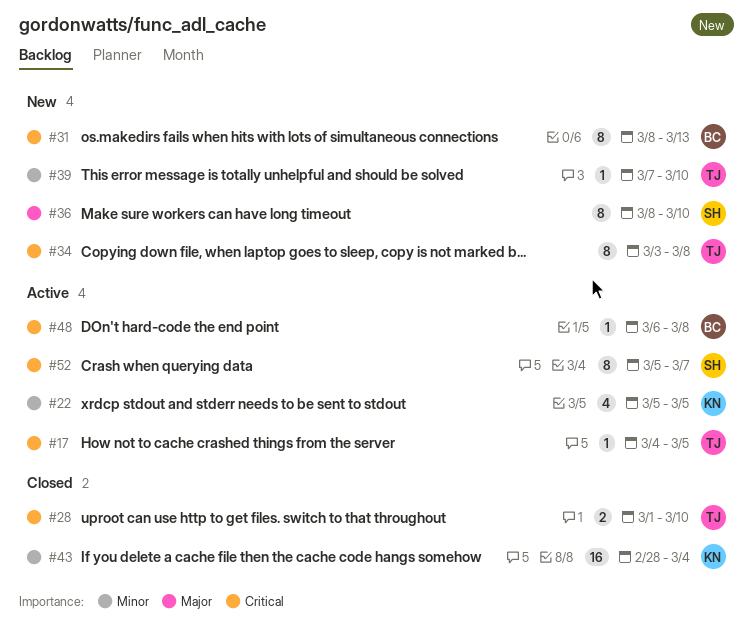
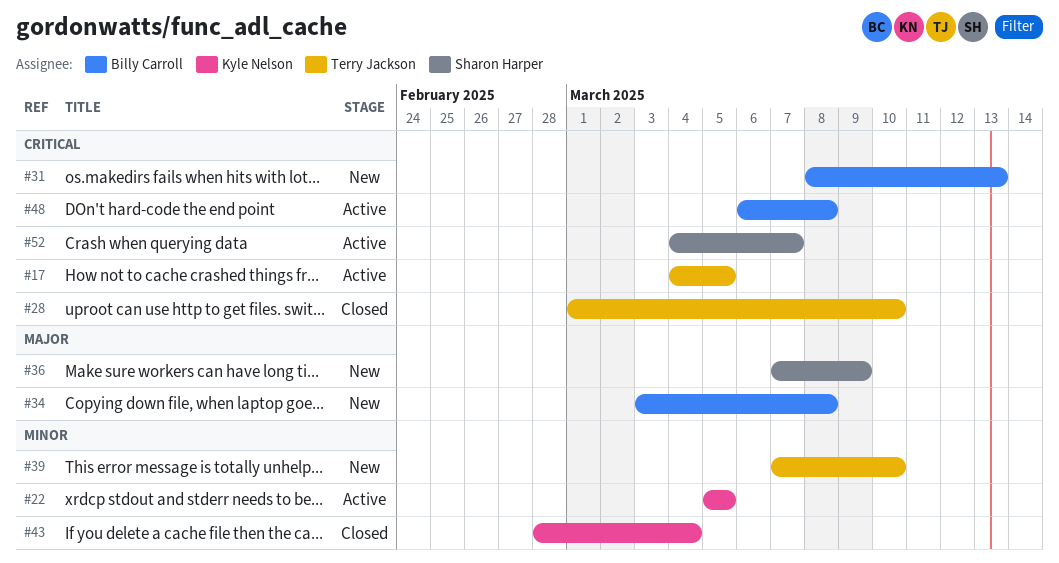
#34, owner: Terry Jackson -> Billy Carroll
#34, priority: Critical -> Major
#36, start: Mar 8 -> Mar 7
#36, due: Mar 10 -> Mar 9
#52, start: Mar 5 -> Mar 4

